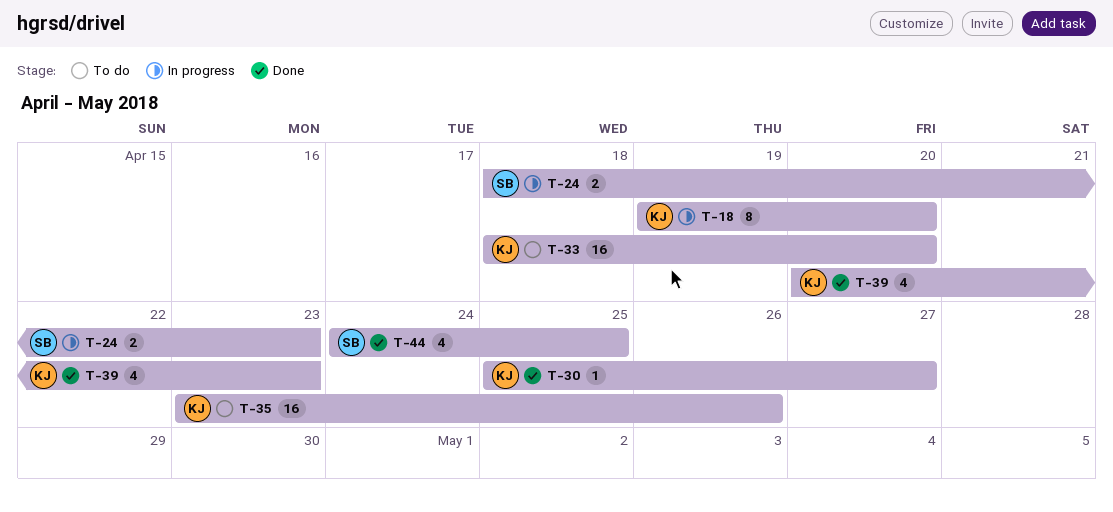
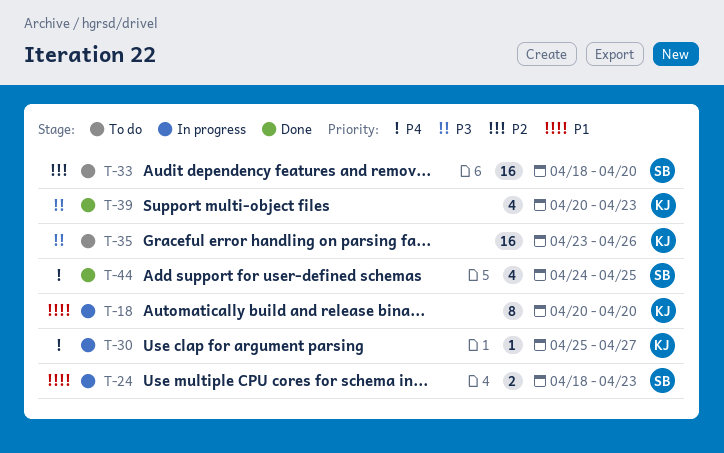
T-18, start: Apr 19 -> Apr 20
T-30, status: Done -> In progress
T-33, owner: KJ -> SB

